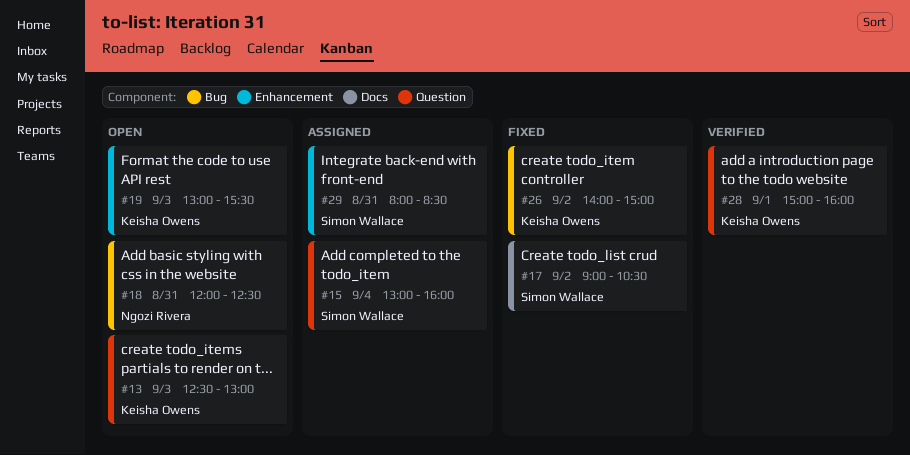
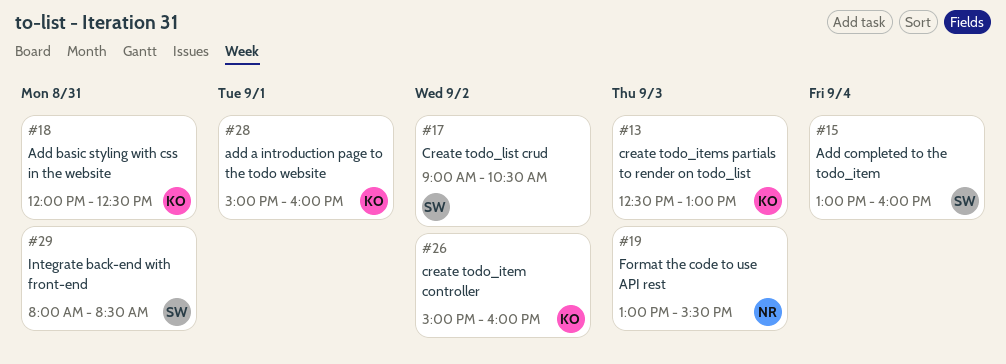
#18, owner: Ngozi Rivera -> Keisha Owens
#19, owner: Keisha Owens -> Ngozi Rivera
#26, begins: 14:00 -> 15:00
#26, ends: 15:00 -> 16:00

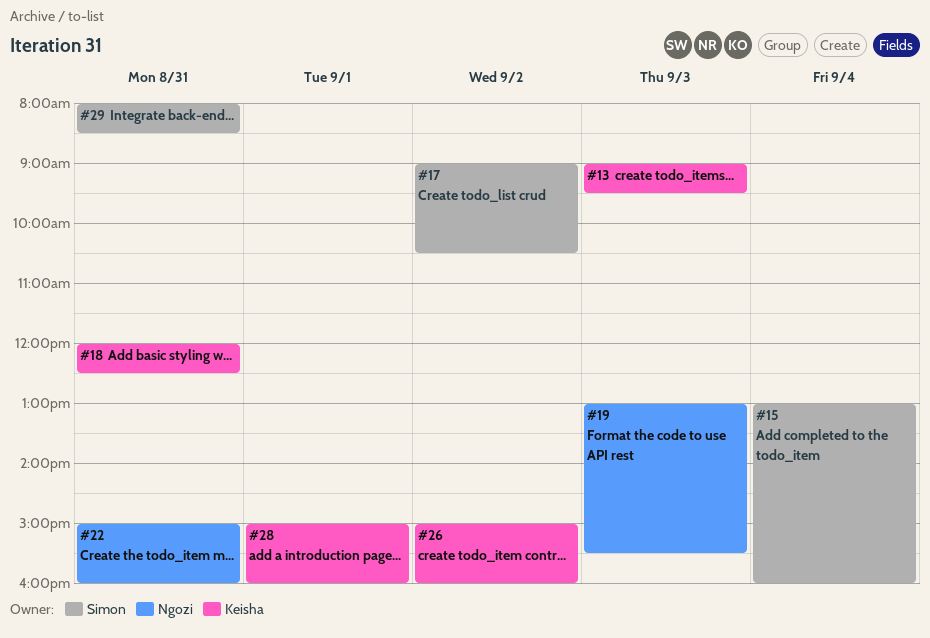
#13, begins: 12:30 -> 09:00
#13, ends: 13:00 -> 09:30
#22: none -> present

